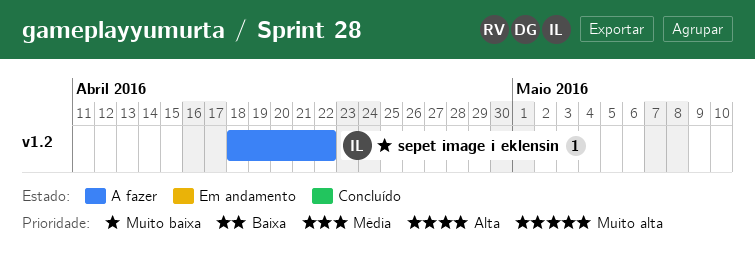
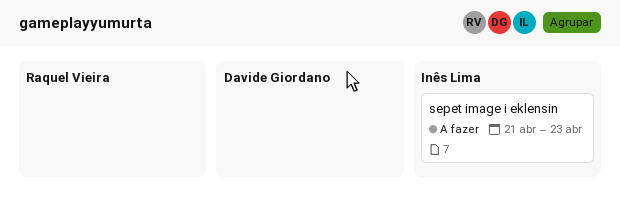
sepet image i eklensin, start: Apr 18 -> Apr 21
sepet image i eklensin, due: Apr 22 -> Apr 23

